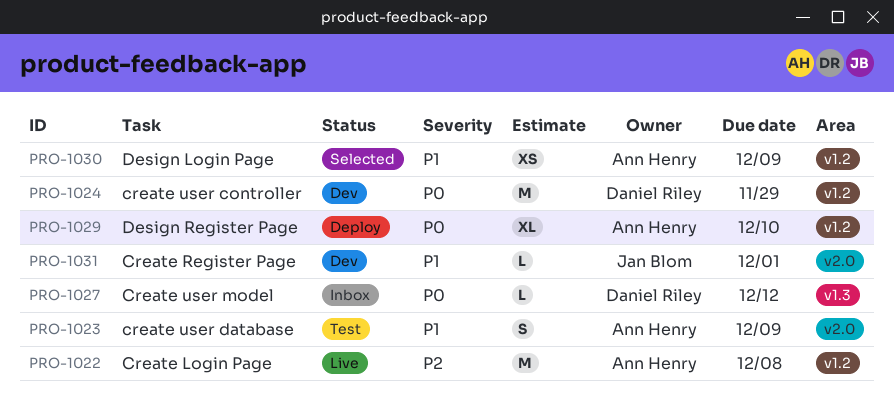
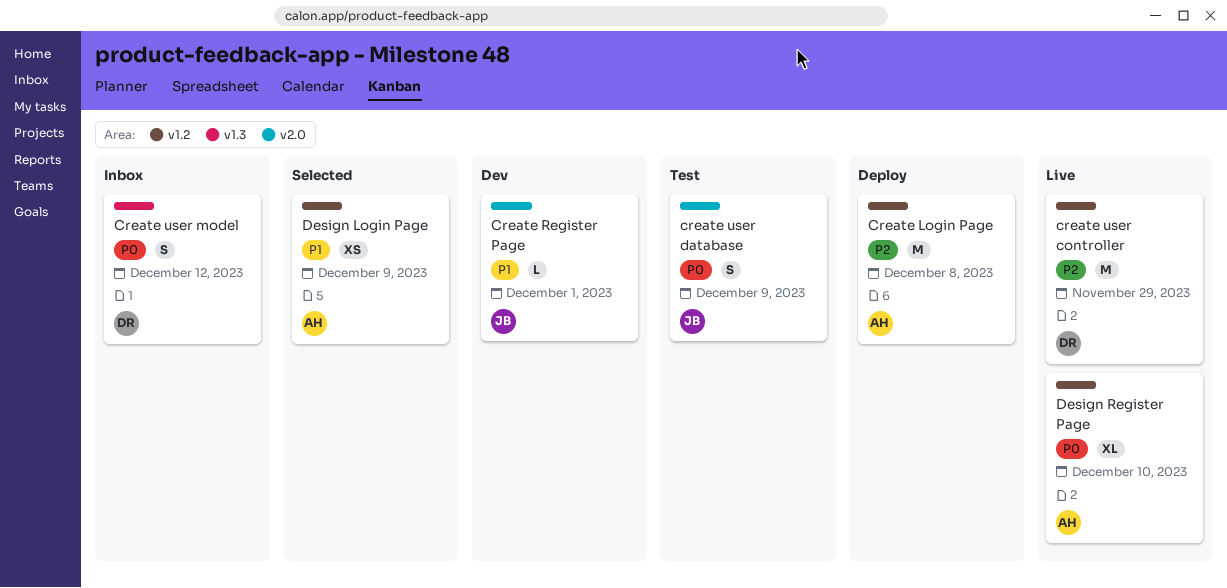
Create Login Page, status: Live -> Deploy
create user controller, status: Dev -> Live
create user controller, priority: P0 -> P2
create user database, owner: Ann Henry -> Jan Blom
create user database, priority: P1 -> P0
Create user model, estimate: L -> S
Design Register Page, status: Deploy -> Live

